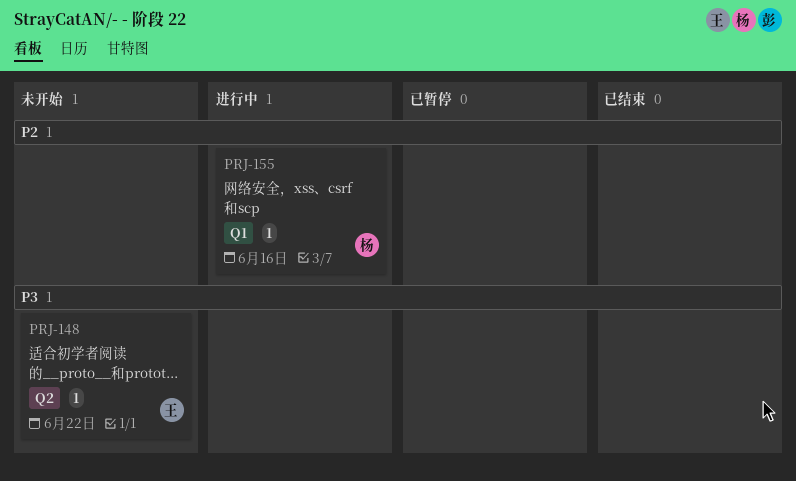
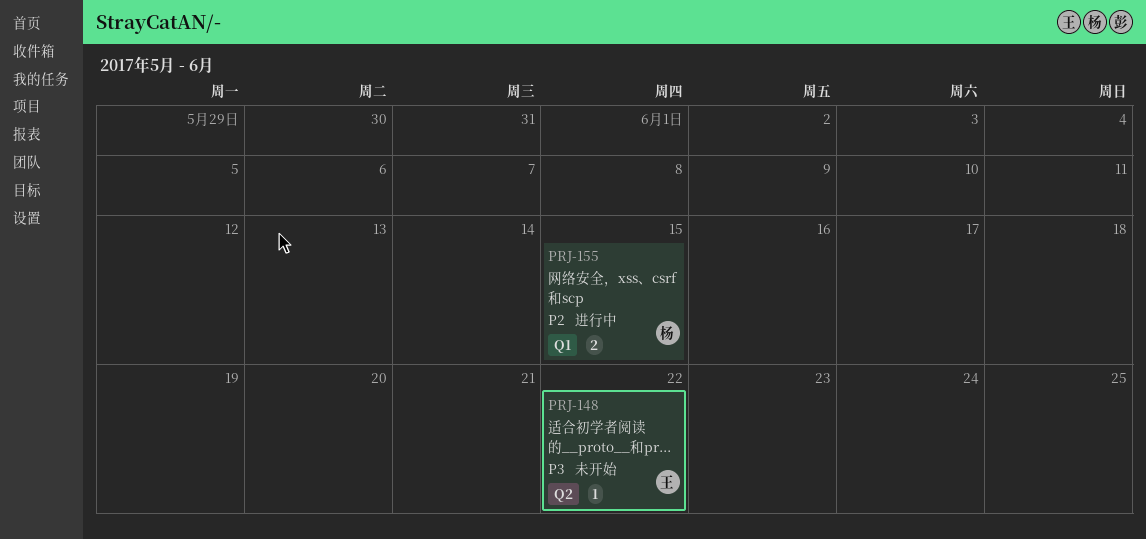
PRJ-155, estimate: 1 -> 2
PRJ-155, due: Jun 16 -> Jun 15

